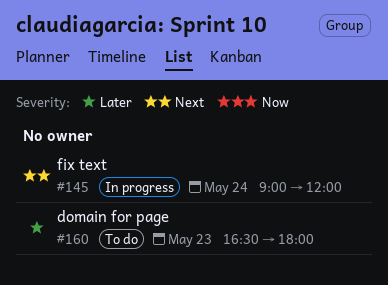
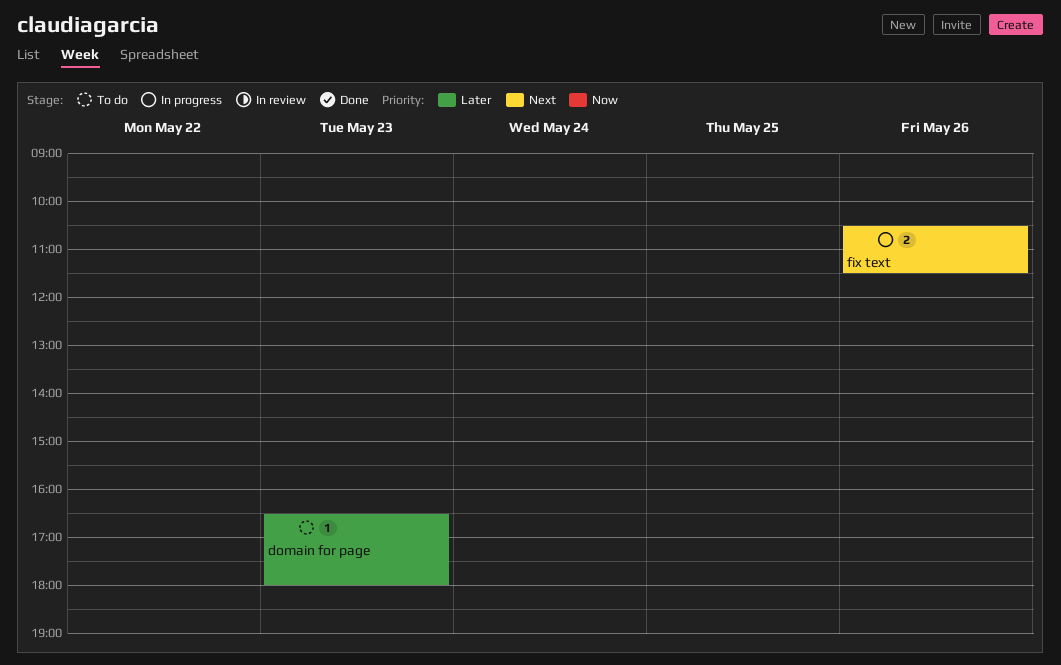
fix text, day: May 24 -> May 26
fix text, begins: 09:00 -> 10:30
fix text, ends: 12:00 -> 11:30

